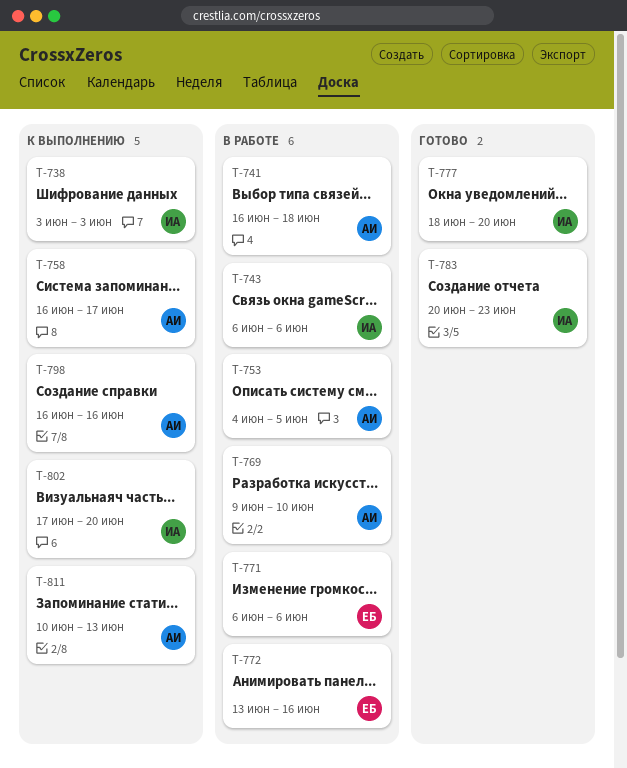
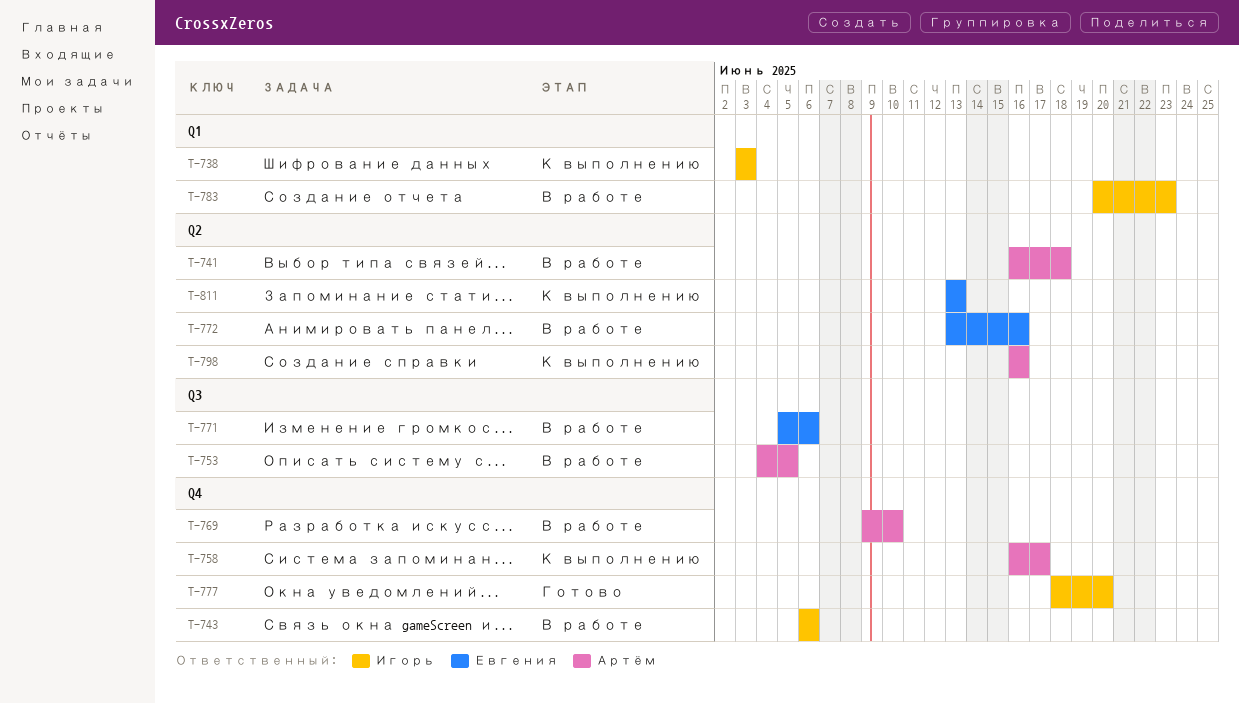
T-771, start: Jun 6 -> Jun 5
T-783, status: Готово -> В работе
T-802: present -> none
T-811, owner: Артём -> Евгения
T-811, start: Jun 10 -> Jun 13

